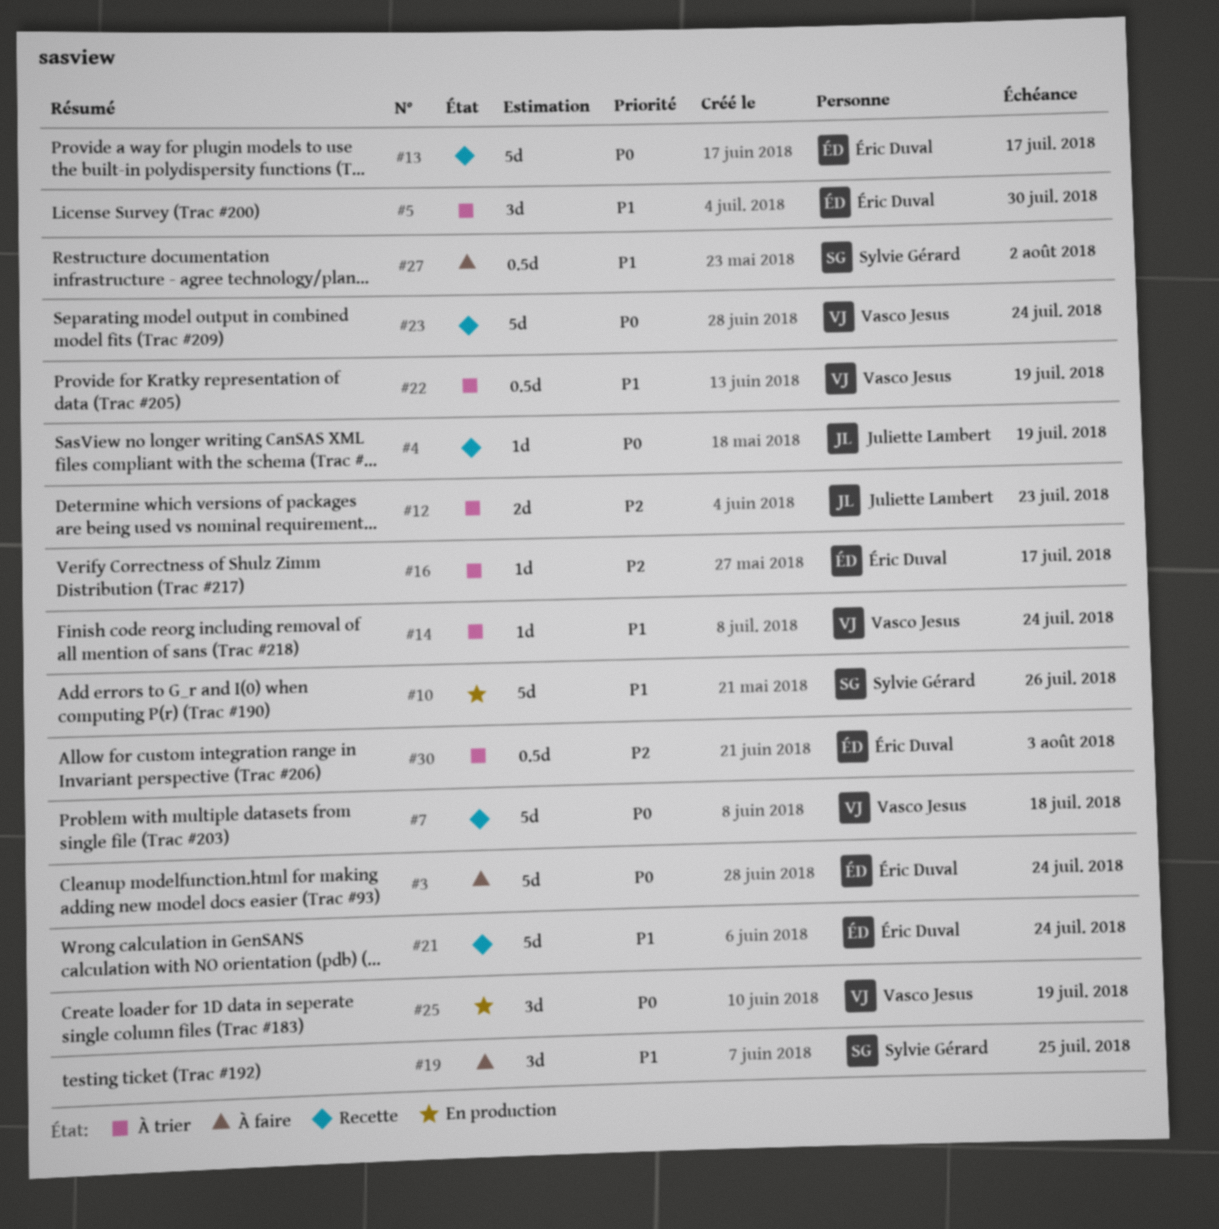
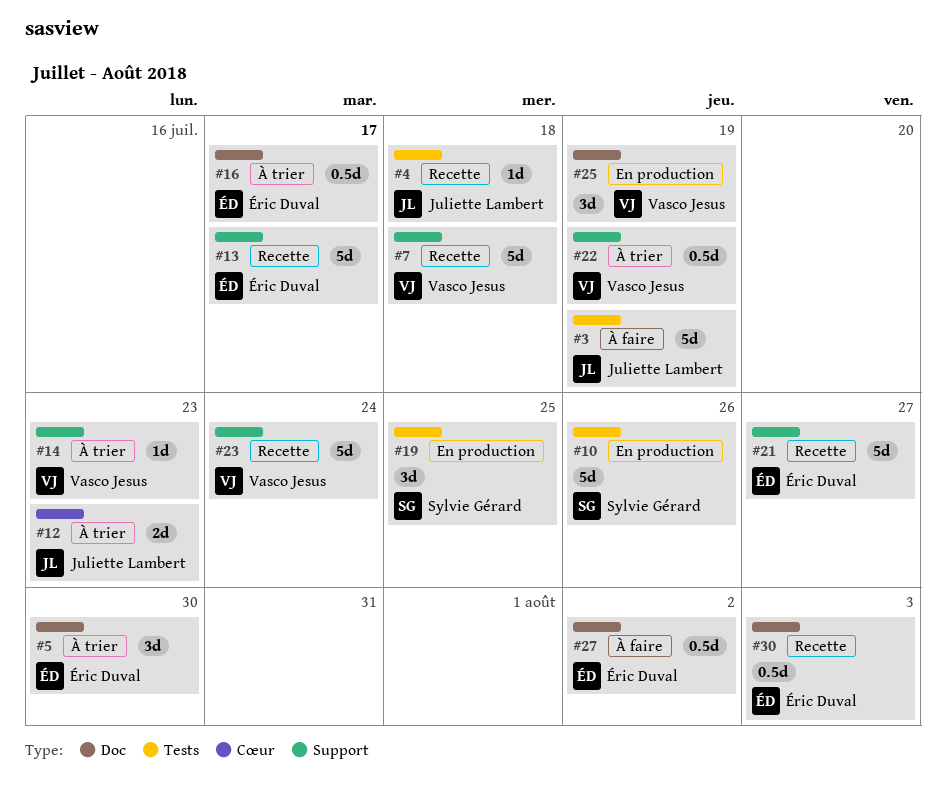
#3, owner: Éric Duval -> Juliette Lambert
#3, due: Jul 24 -> Jul 19
#4, due: Jul 19 -> Jul 18
#14, due: Jul 24 -> Jul 23
#16, estimate: 1d -> 0.5d
#19, status: À faire -> En production
#21, due: Jul 24 -> Jul 27
#27, owner: Sylvie Gérard -> Éric Duval
#30, status: À trier -> Recette

